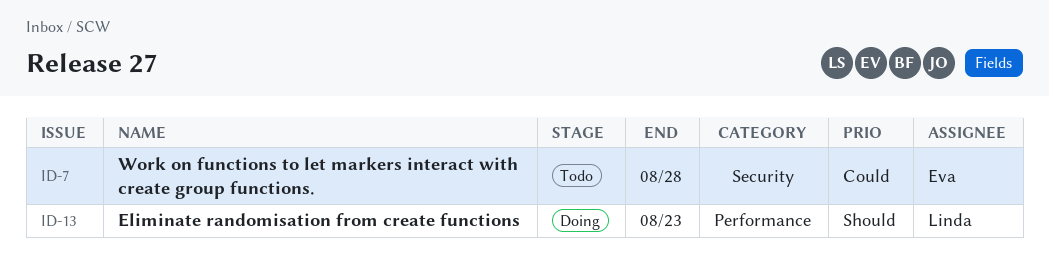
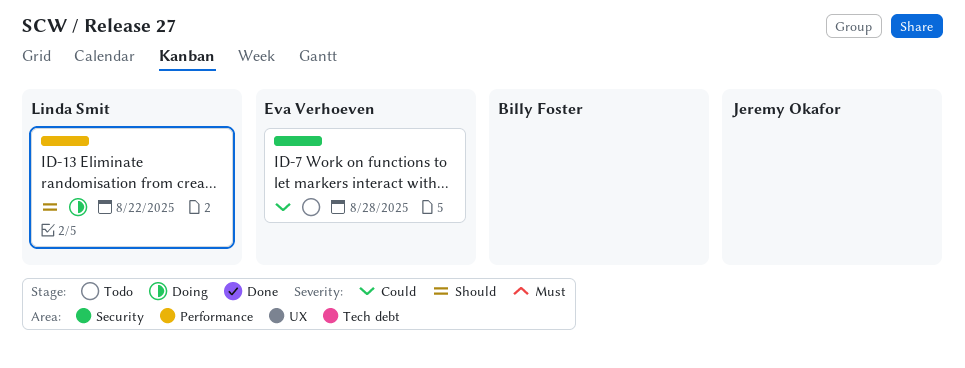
ID-13, due: Aug 23 -> Aug 22

